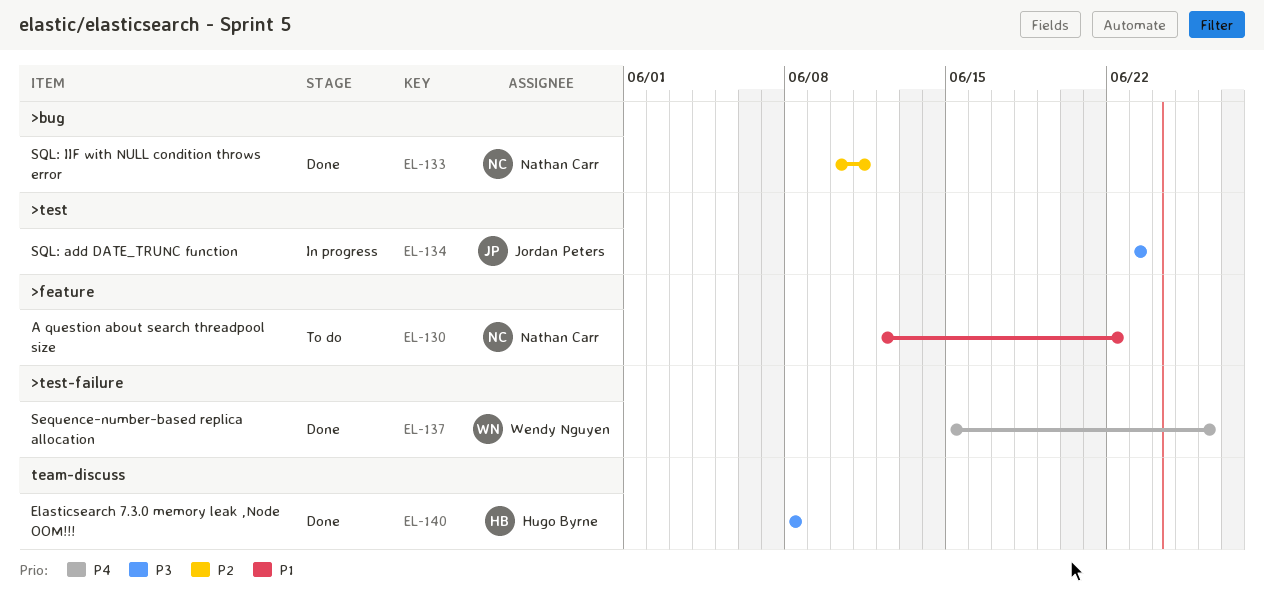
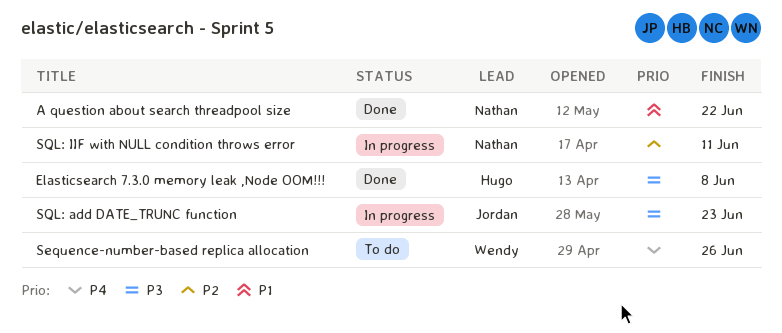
A question about search threadpool size, status: To do -> Done
Sequence-number-based replica allocation, status: Done -> To do
SQL: IIF with NULL condition throws error, status: Done -> In progress

